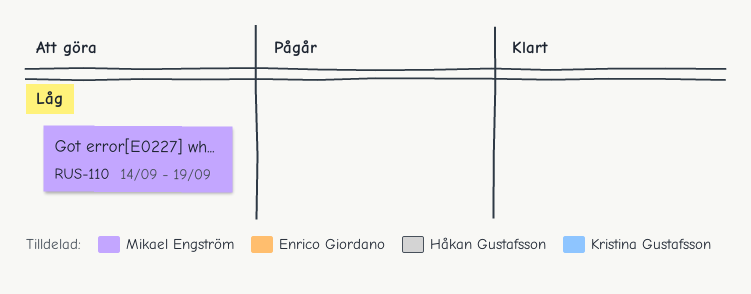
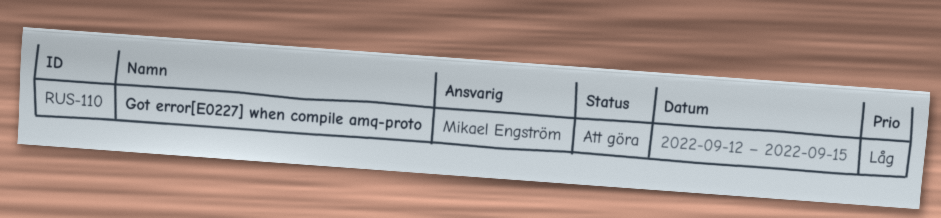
RUS-110, start: Sep 14 -> Sep 12
RUS-110, due: Sep 19 -> Sep 15

